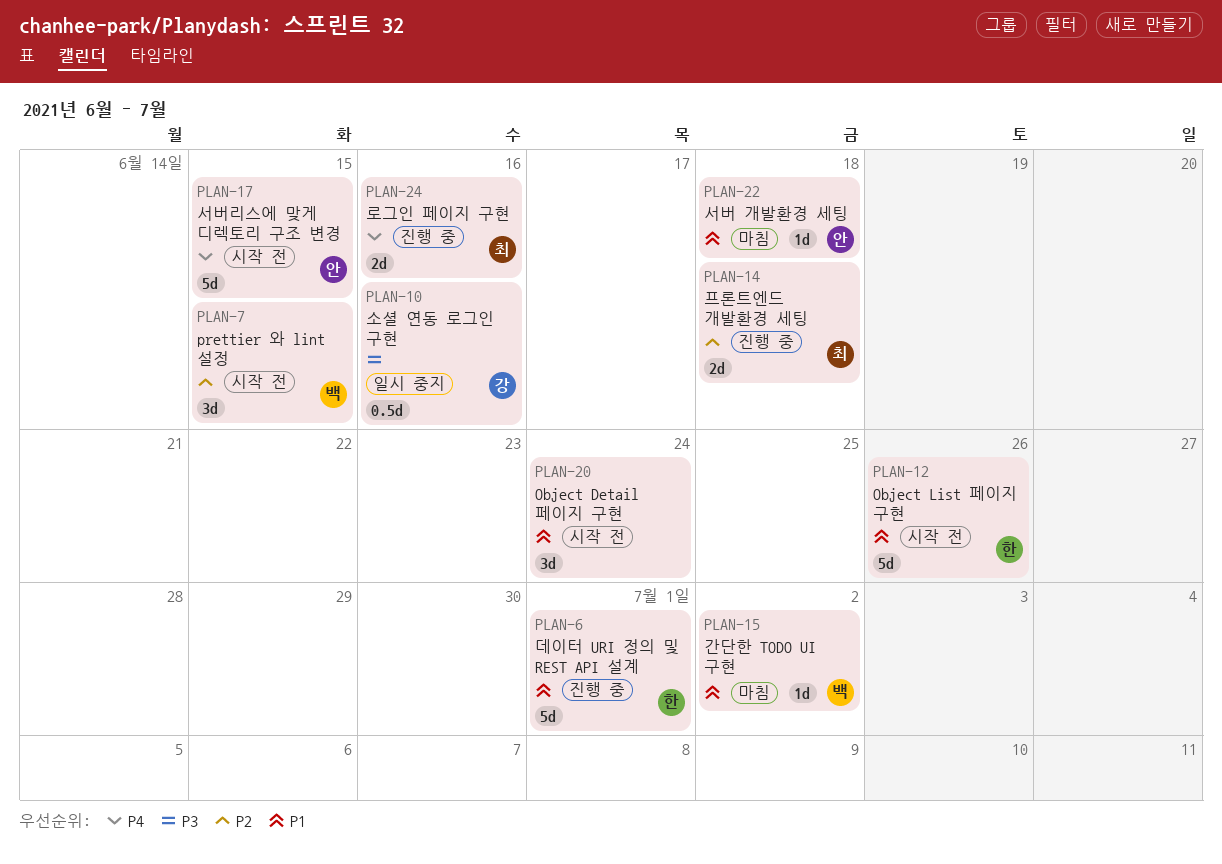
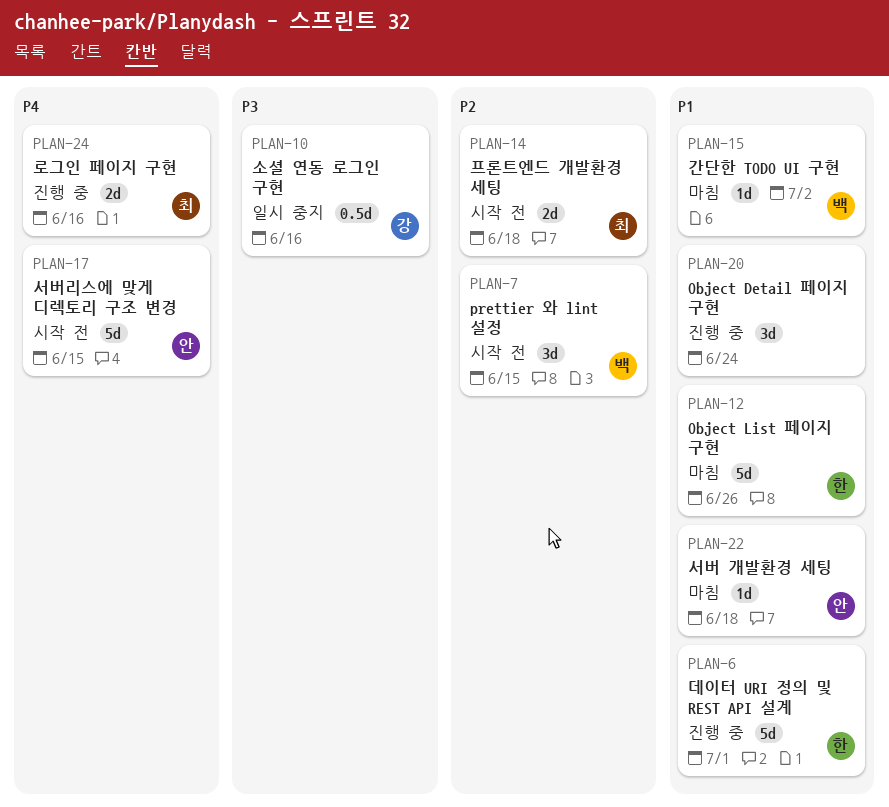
PLAN-12, status: 시작 전 -> 마침
PLAN-14, status: 진행 중 -> 시작 전
PLAN-20, status: 시작 전 -> 진행 중

